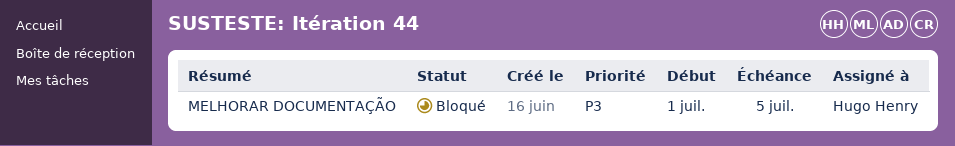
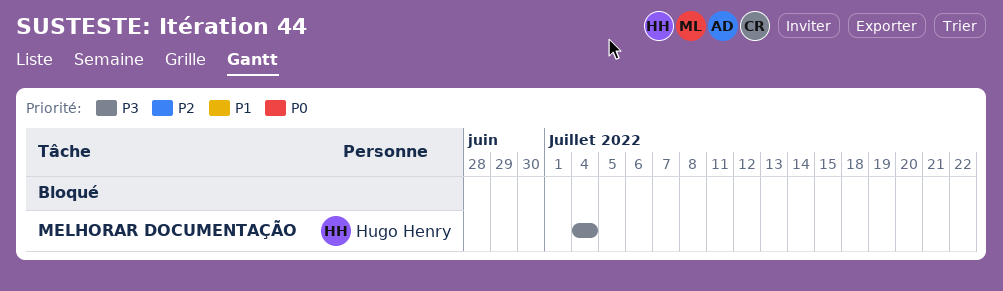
MELHORAR DOCUMENTAÇÃO, start: Jul 1 -> Jul 4
MELHORAR DOCUMENTAÇÃO, due: Jul 5 -> Jul 4

